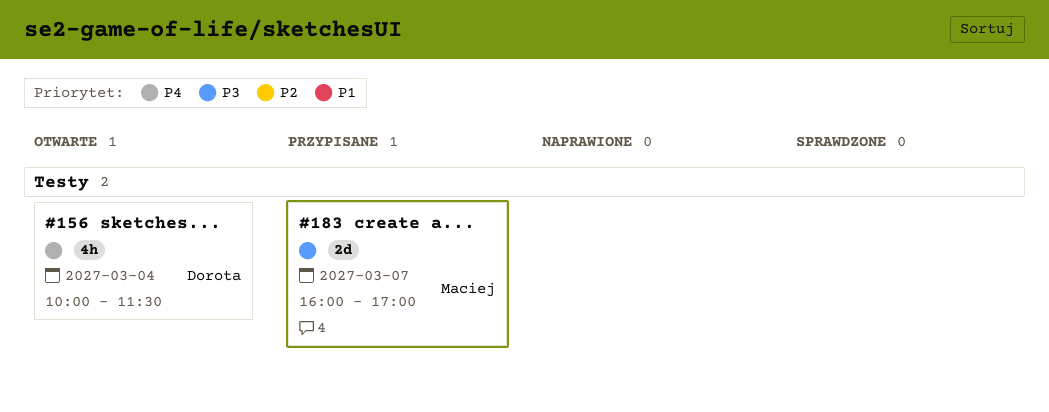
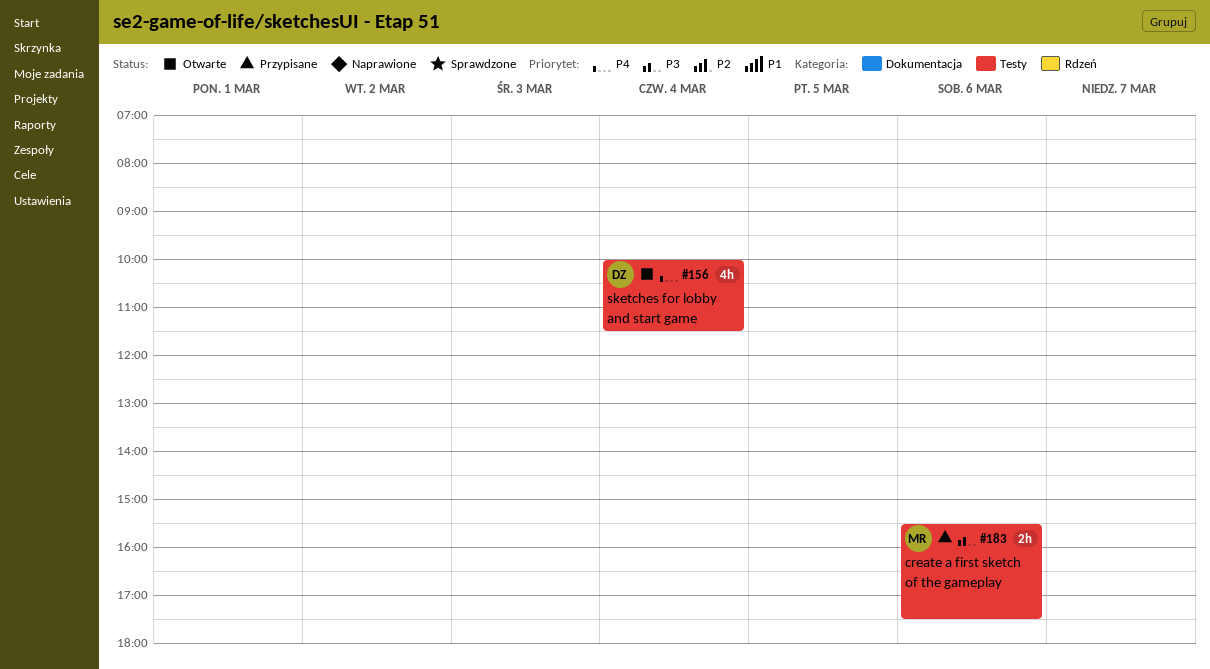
#183, estimate: 2d -> 2h
#183, day: Mar 7 -> Mar 6
#183, begins: 16:00 -> 15:30
#183, ends: 17:00 -> 17:30

